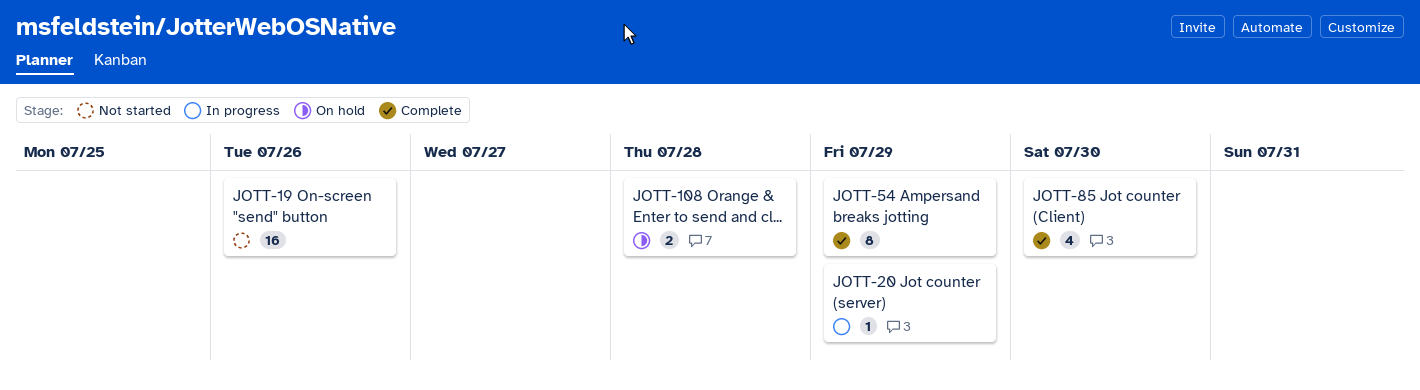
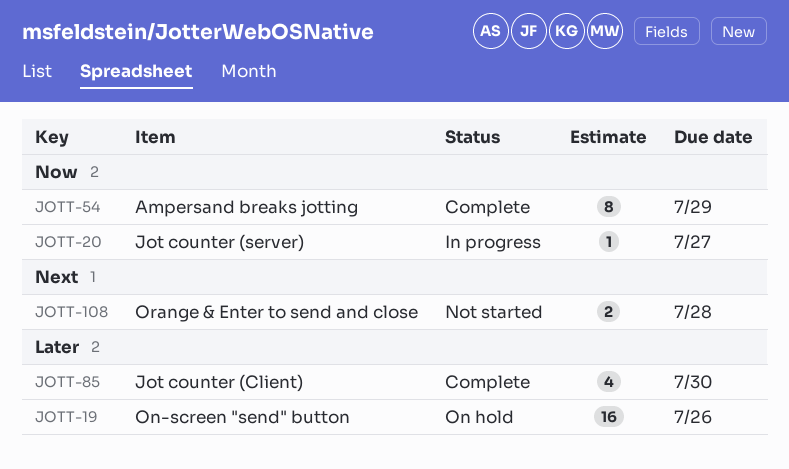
JOTT-19, status: Not started -> On hold
JOTT-20, due: Jul 29 -> Jul 27
JOTT-108, status: On hold -> Not started

